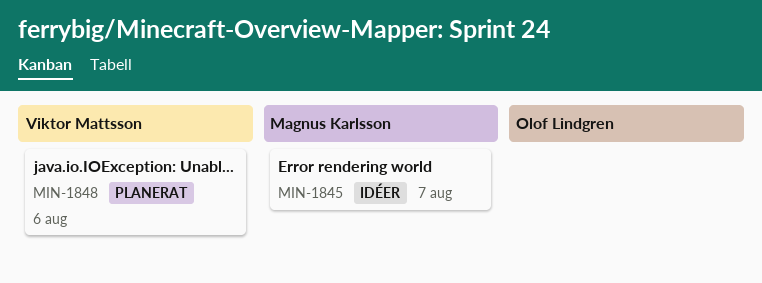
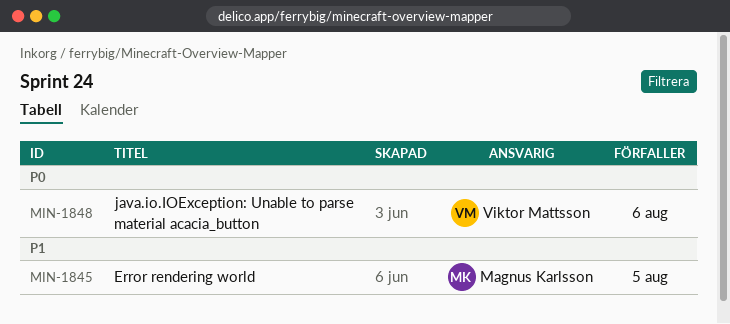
MIN-1845, due: Aug 7 -> Aug 5

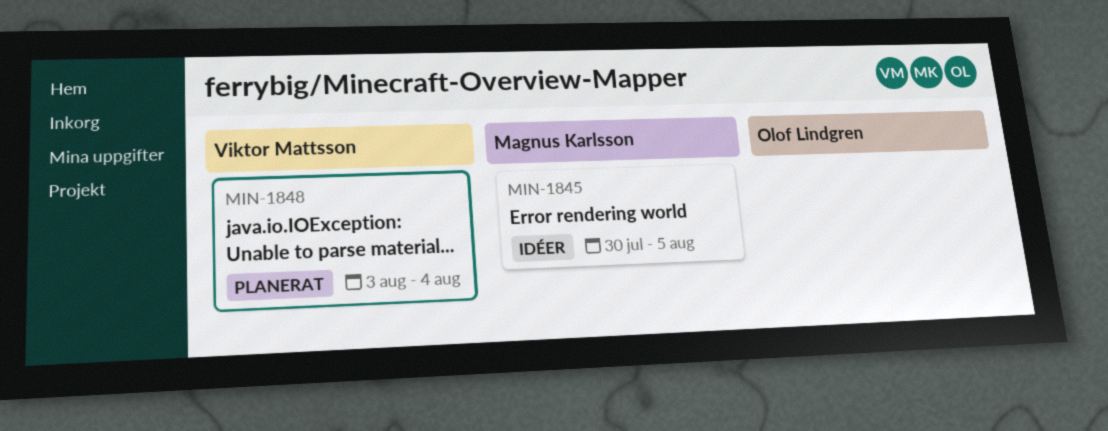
MIN-1848, due: Aug 6 -> Aug 4

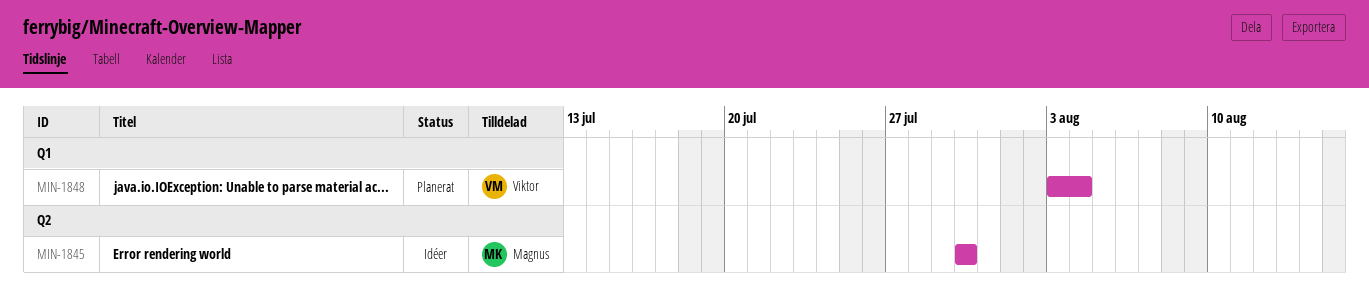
MIN-1845, due: Aug 5 -> Jul 30

